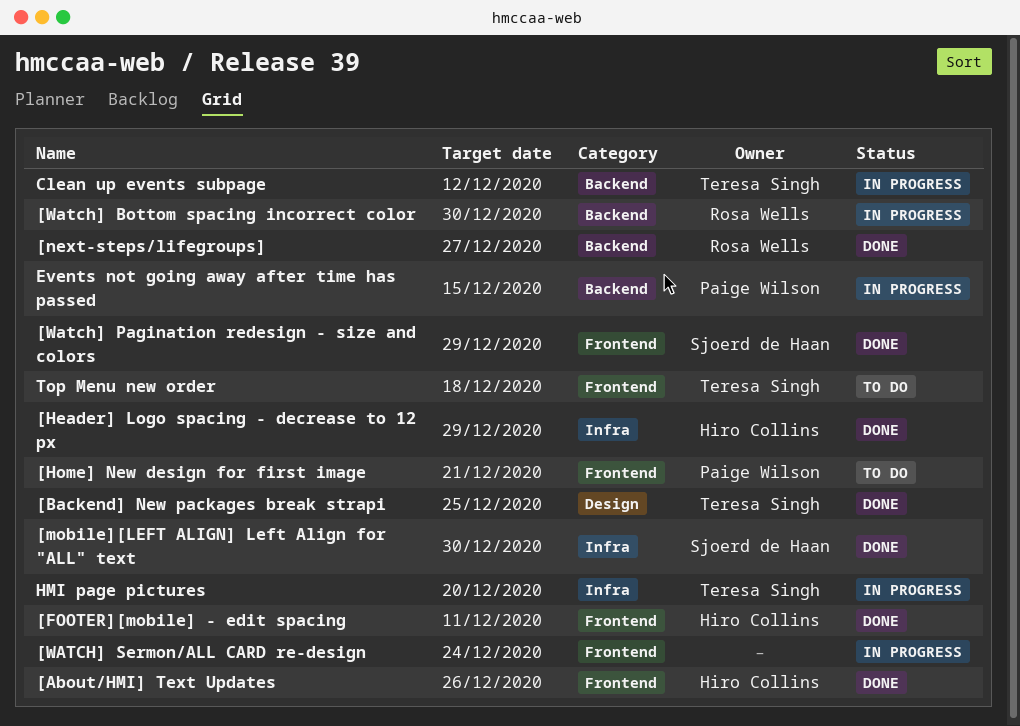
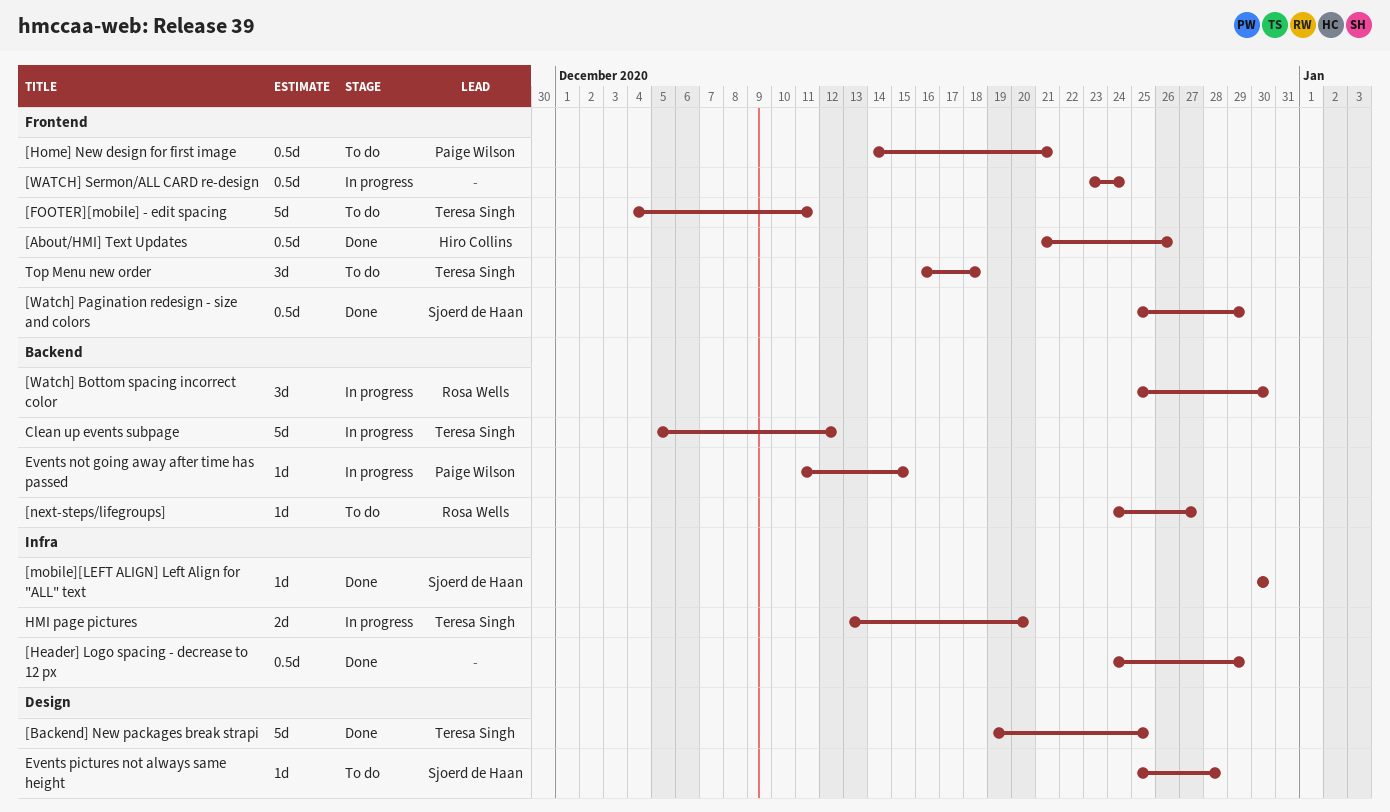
[FOOTER][mobile] - edit spacing, status: Done -> To do
[FOOTER][mobile] - edit spacing, owner: Hiro Collins -> Teresa Singh
[Header] Logo spacing - decrease to 12 px, owner: Hiro Collins -> none
[next-steps/lifegroups], status: Done -> To do
Events pictures not always same height: none -> present

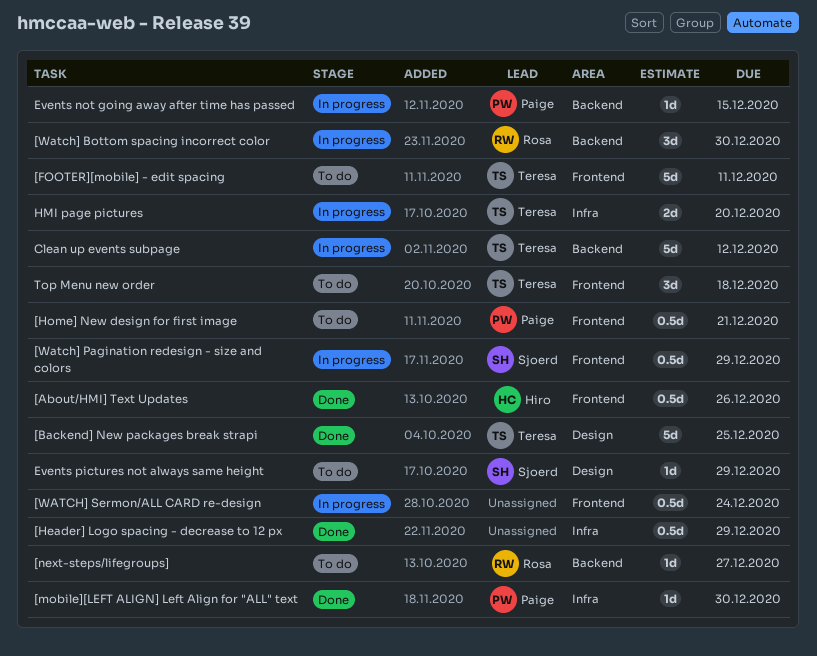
[mobile][LEFT ALIGN] Left Align for "ALL" text, owner: Sjoerd de Haan -> Paige Wilson
[Watch] Pagination redesign - size and colors, status: Done -> In progress
Events pictures not always same height, due: Dec 28 -> Dec 29

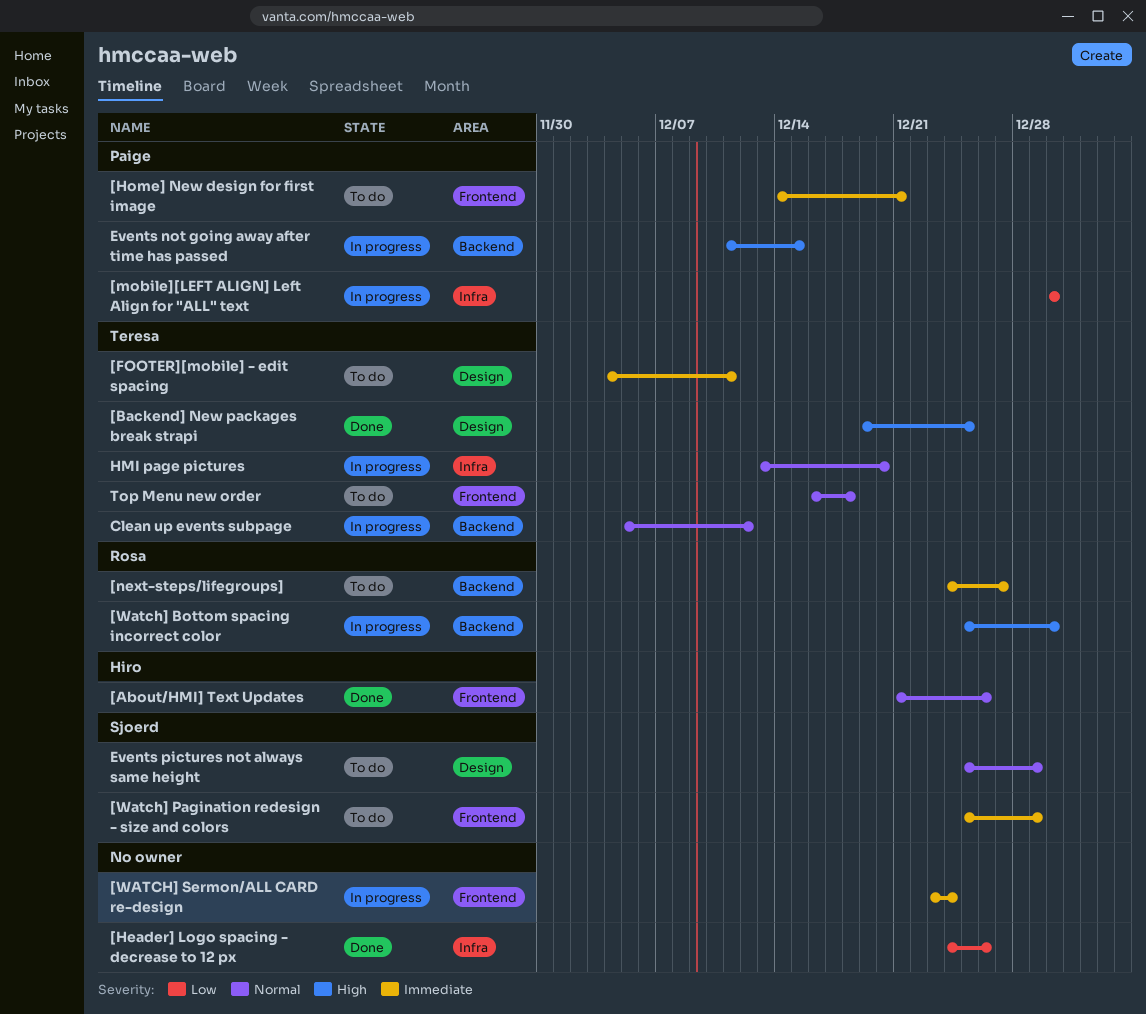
[FOOTER][mobile] - edit spacing, label: Frontend -> Design
[Header] Logo spacing - decrease to 12 px, due: Dec 29 -> Dec 26
[mobile][LEFT ALIGN] Left Align for "ALL" text, status: Done -> In progress
[Watch] Pagination redesign - size and colors, status: In progress -> To do

